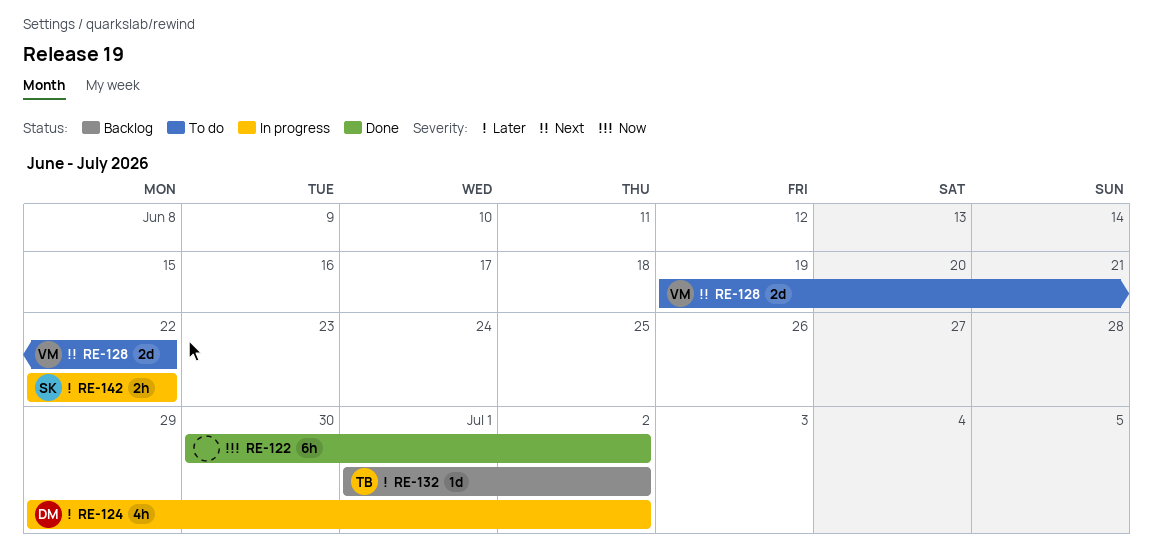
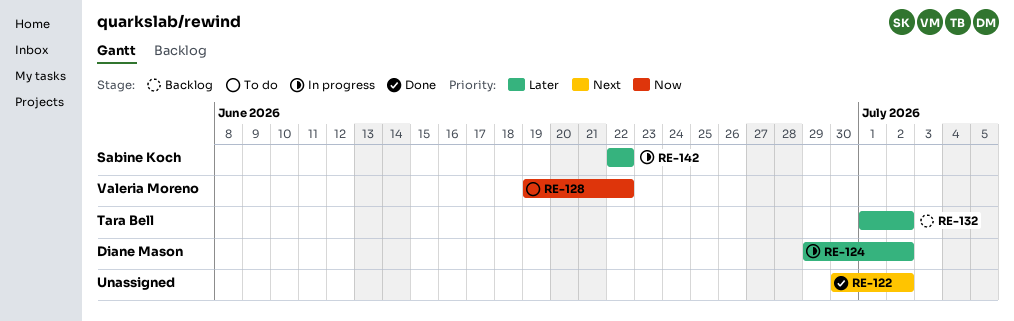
RE-122, priority: Now -> Next
RE-128, priority: Next -> Now

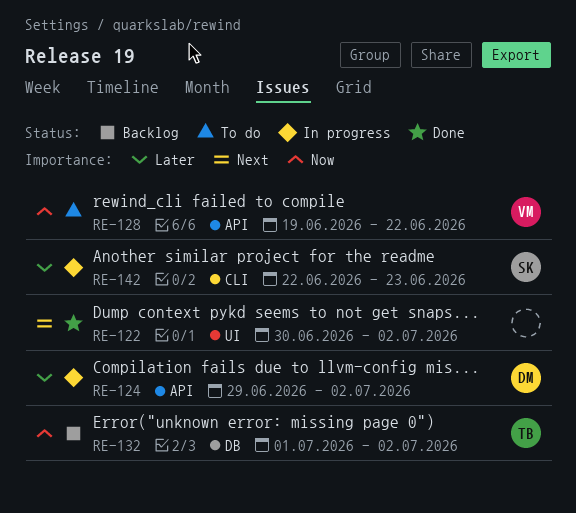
RE-132, priority: Later -> Now
RE-142, due: Jun 22 -> Jun 23

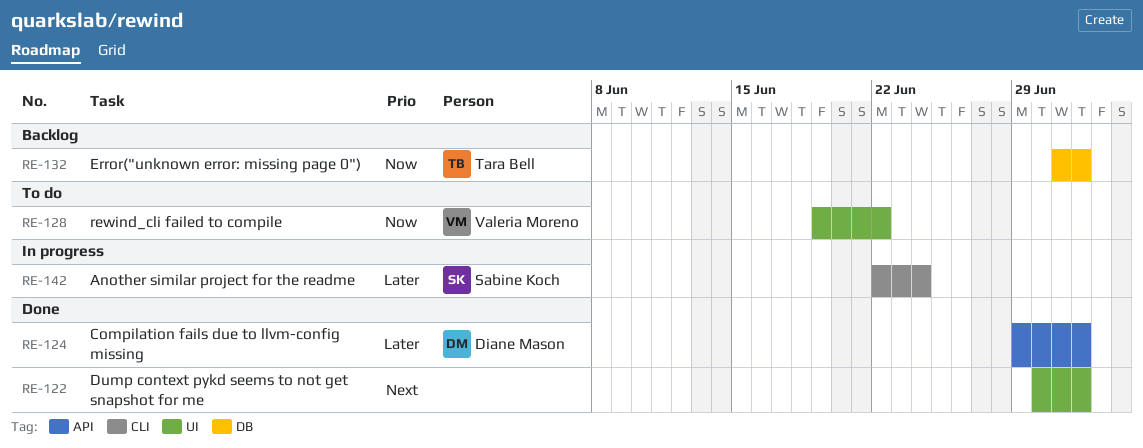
RE-124, status: In progress -> Done
RE-128, label: API -> UI
RE-142, due: Jun 23 -> Jun 24

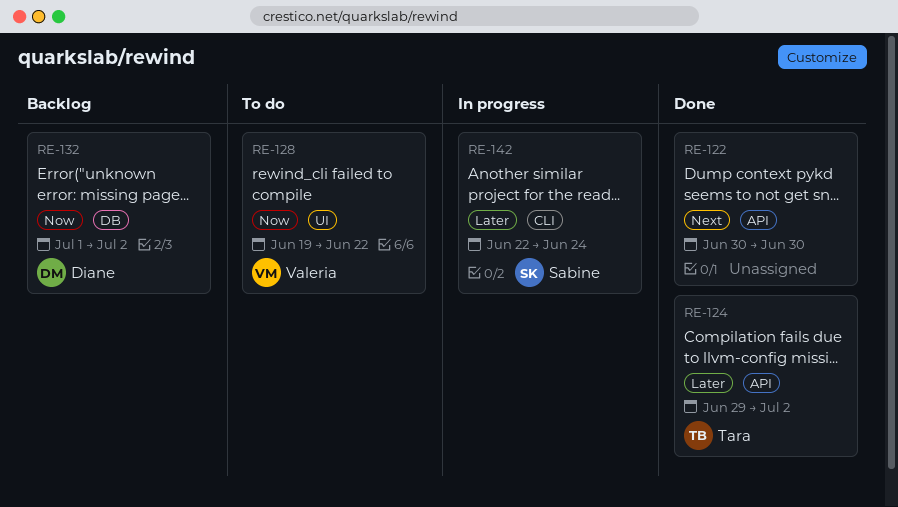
RE-122, label: UI -> API
RE-122, due: Jul 2 -> Jun 30
RE-124, owner: Diane Mason -> Tara Bell
RE-132, owner: Tara Bell -> Diane Mason

